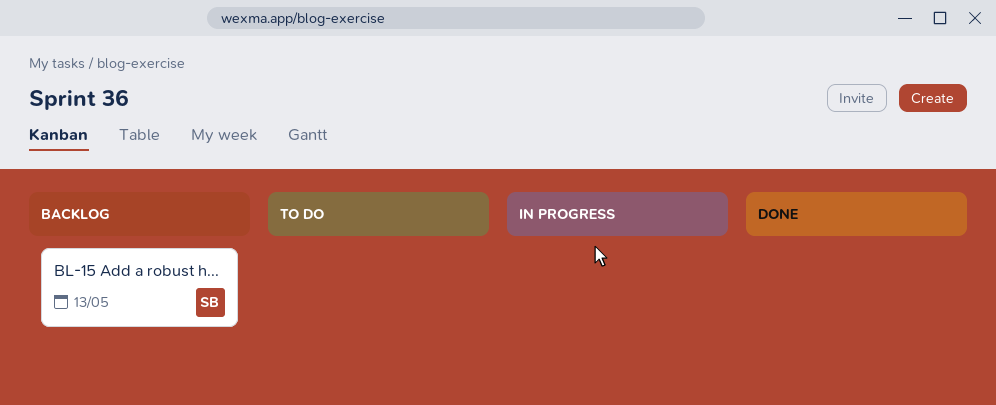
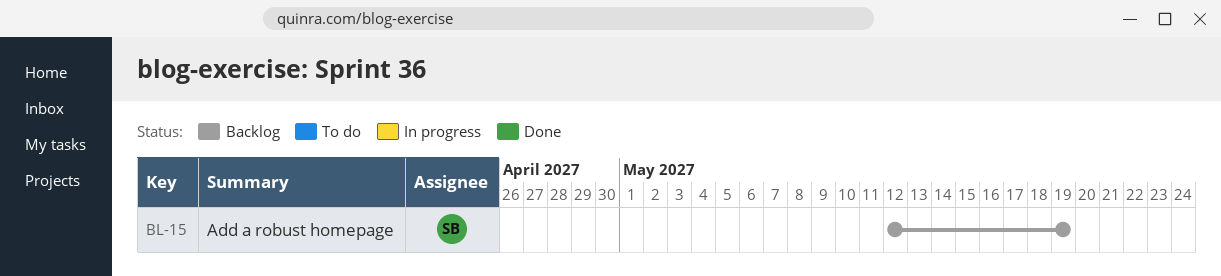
BL-15, due: May 13 -> May 19

